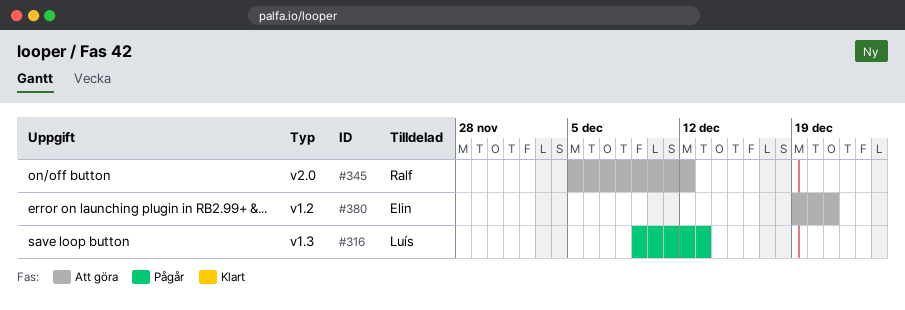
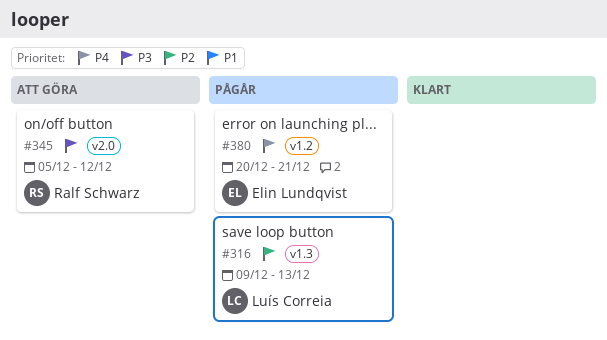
#380, status: Att göra -> Pågår
#380, start: Dec 19 -> Dec 20

